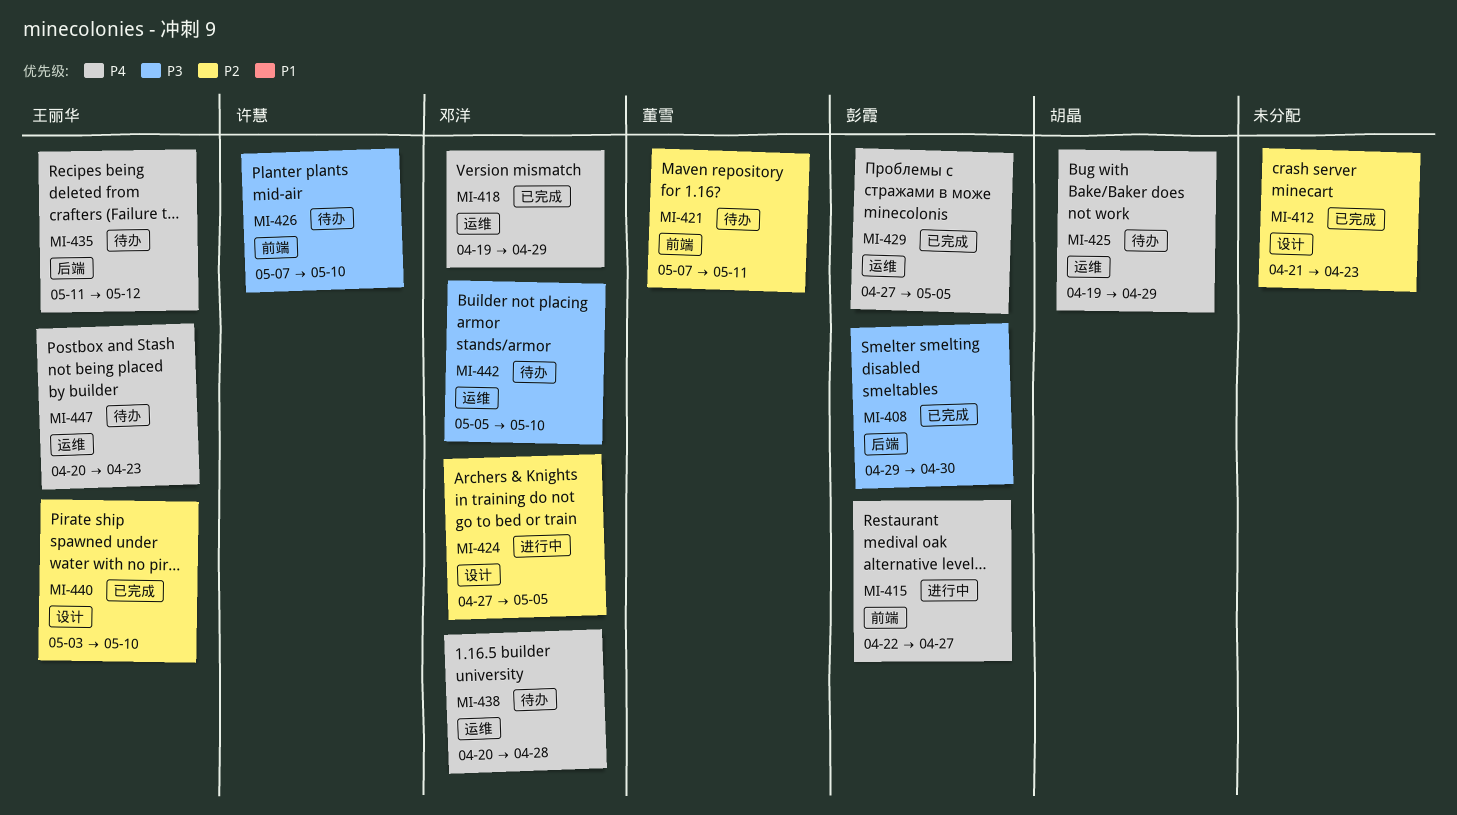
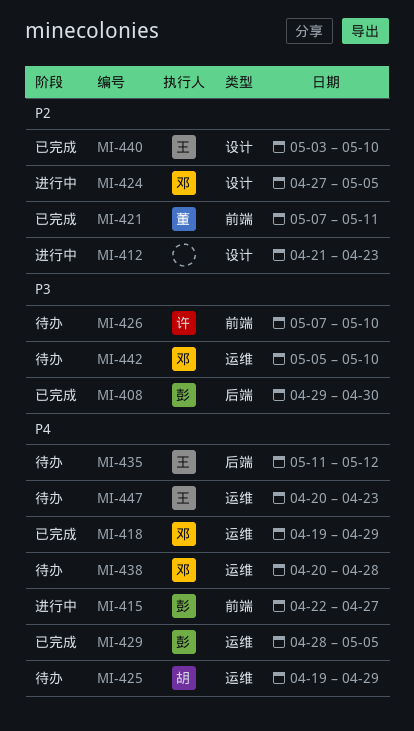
MI-412, status: 已完成 -> 进行中
MI-421, status: 待办 -> 已完成
MI-429, start: Apr 27 -> Apr 28

